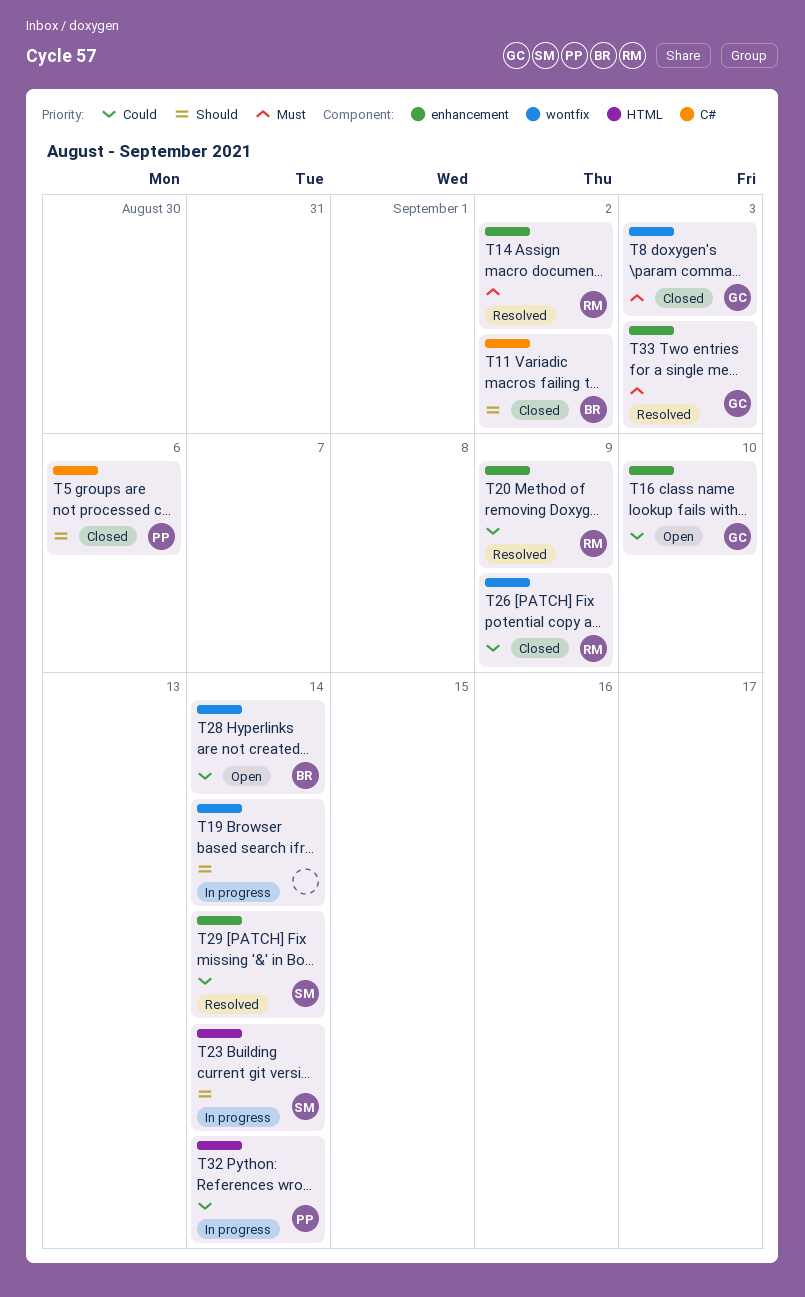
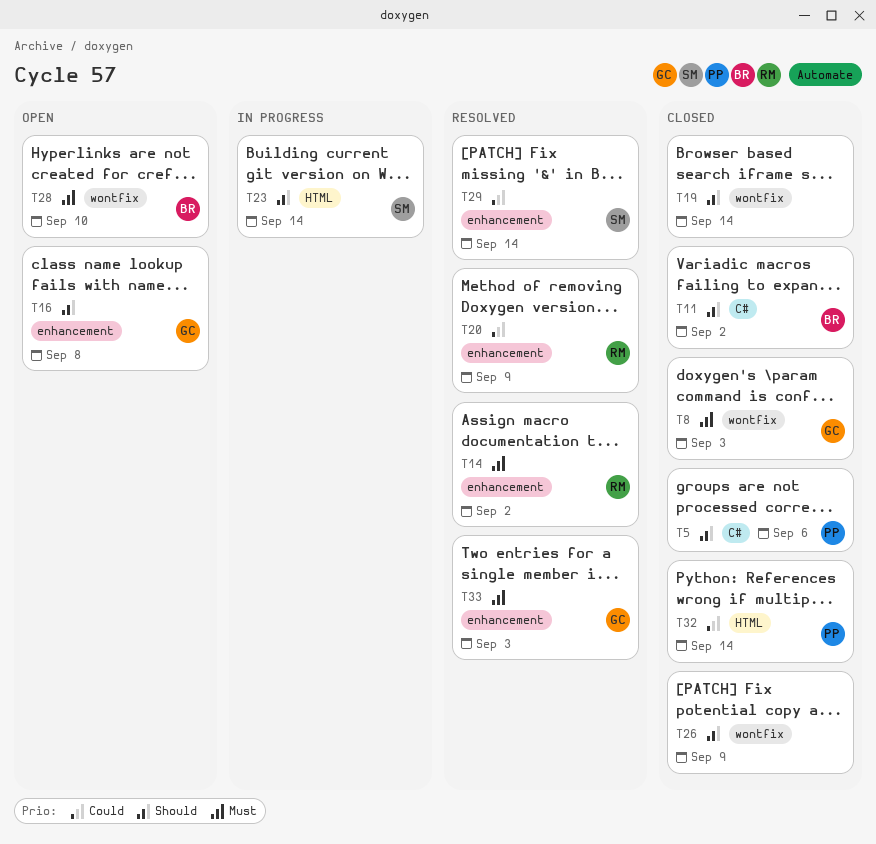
T16, priority: Could -> Should
T16, due: Sep 10 -> Sep 8
T19, status: In progress -> Closed
T26, owner: RM -> none
T26, priority: Could -> Should
T28, priority: Could -> Must
T28, due: Sep 14 -> Sep 10
T32, status: In progress -> Closed

